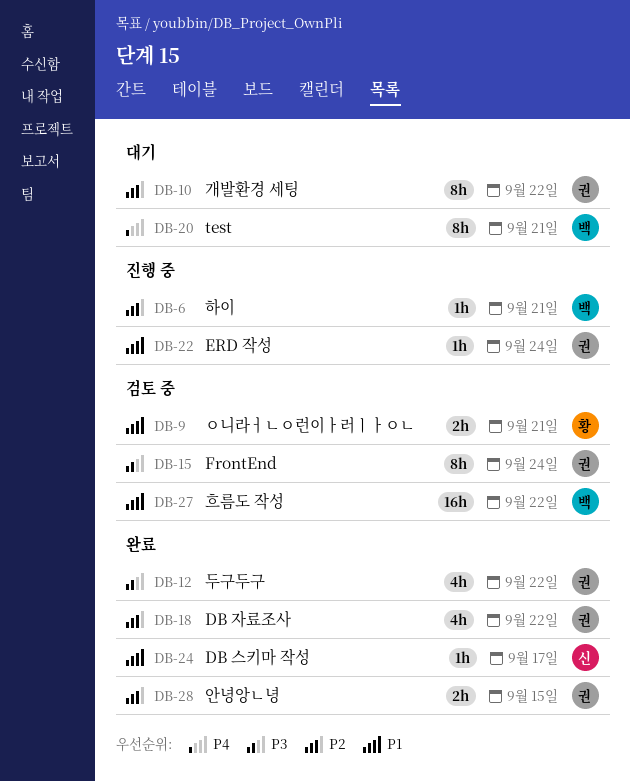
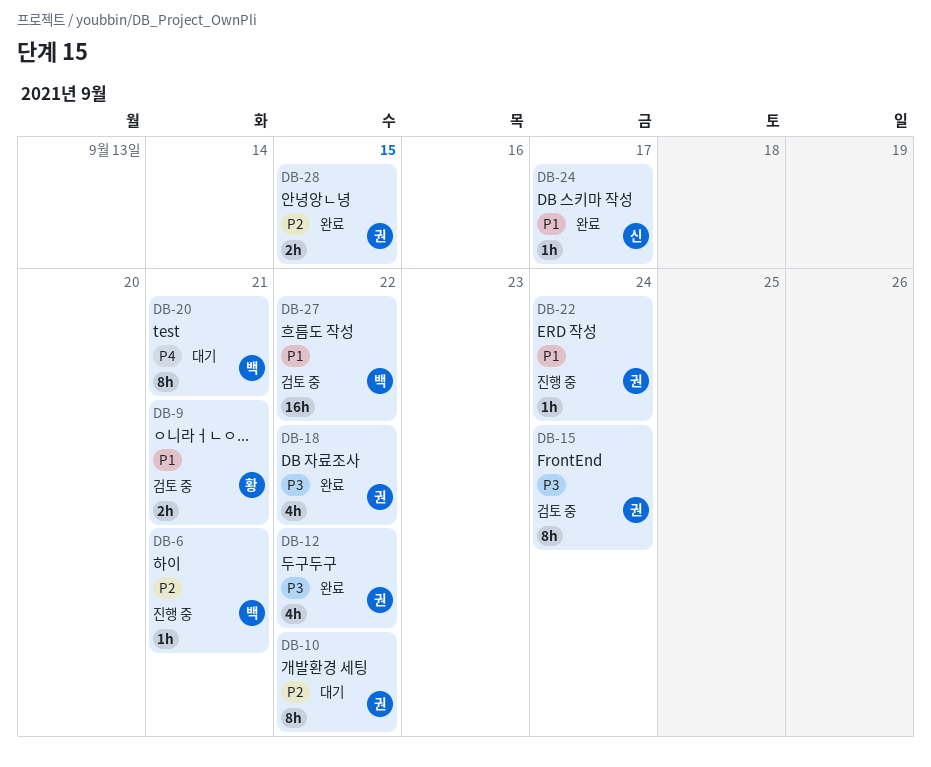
DB-18, priority: P2 -> P3

